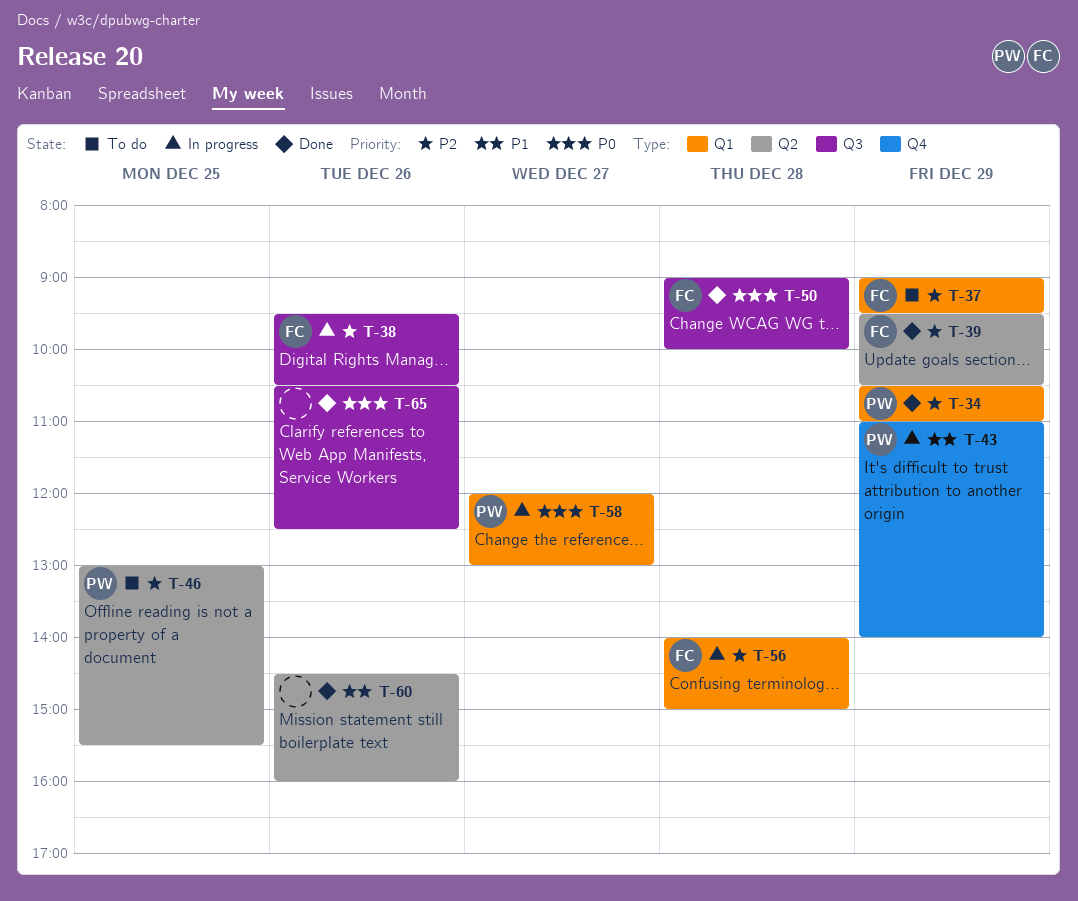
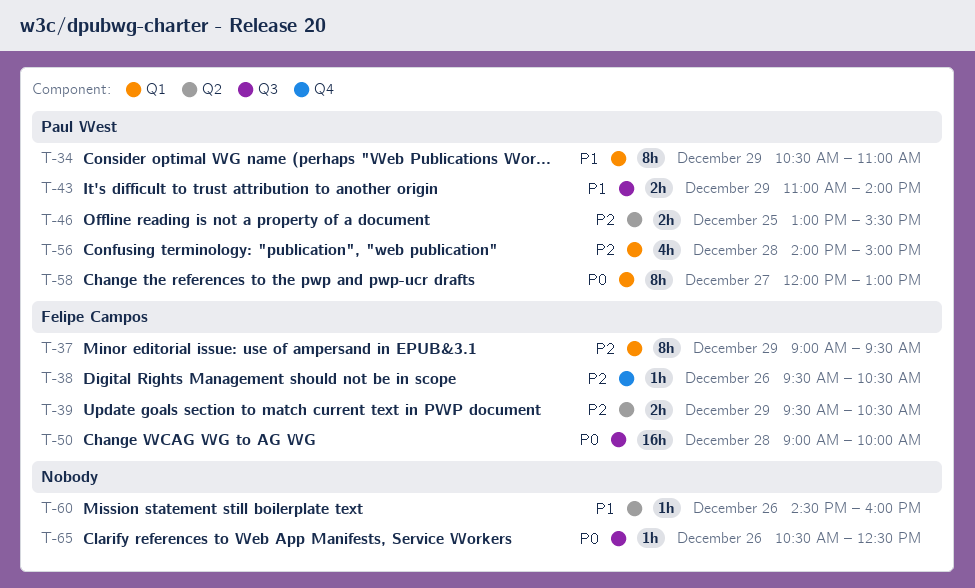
T-34, priority: P2 -> P1
T-38, label: Q3 -> Q4
T-43, label: Q4 -> Q3
T-56, owner: Felipe Campos -> Paul West

